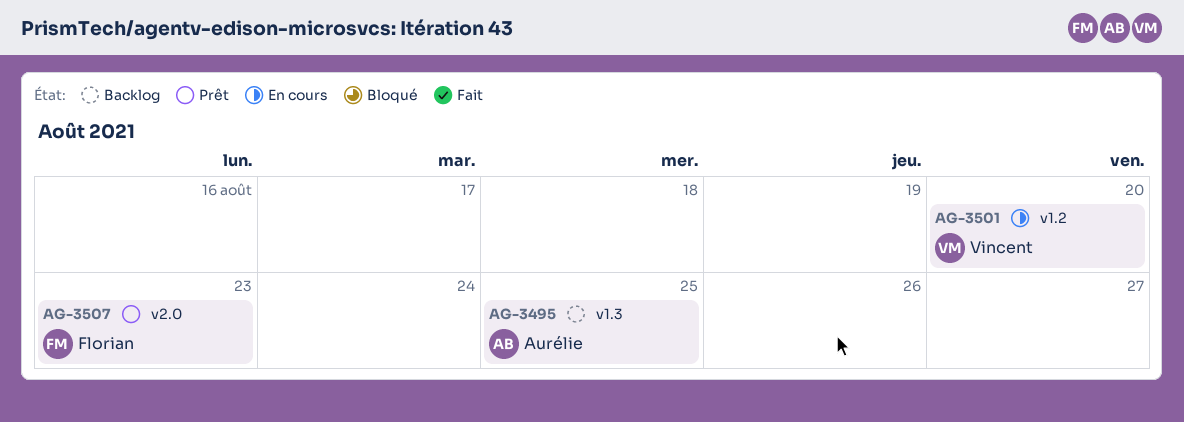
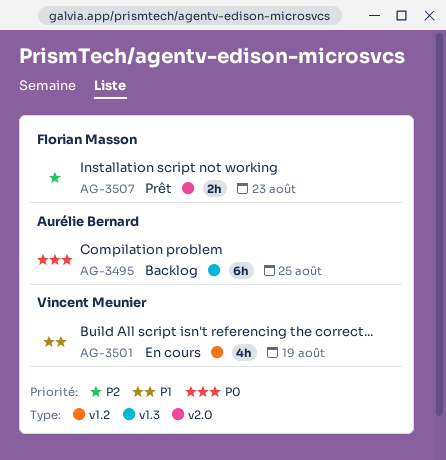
AG-3501, due: Aug 20 -> Aug 19

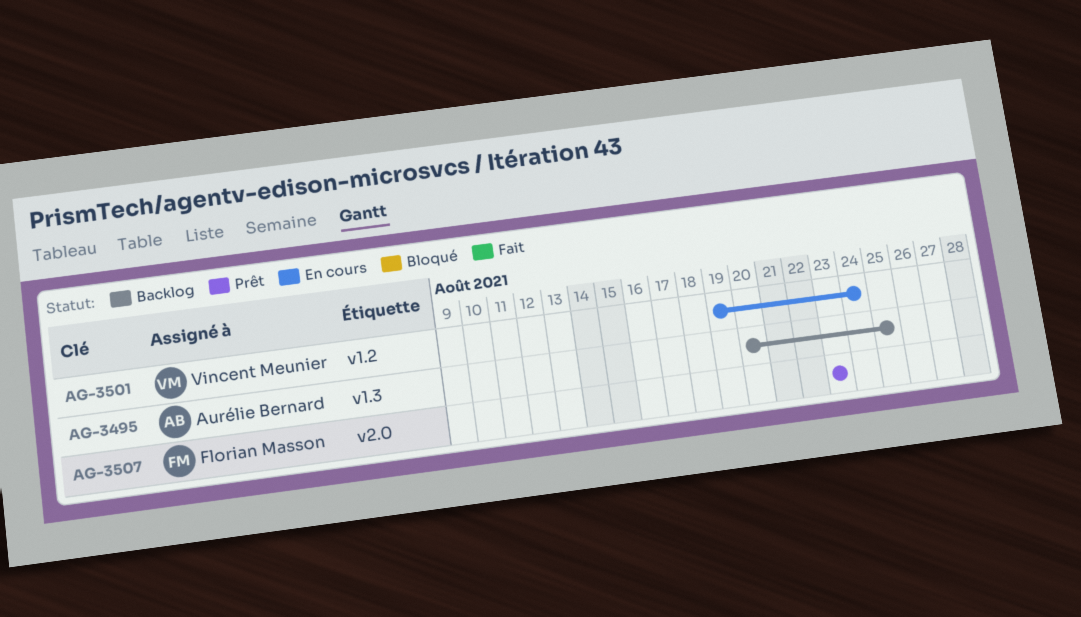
AG-3501, due: Aug 19 -> Aug 24

